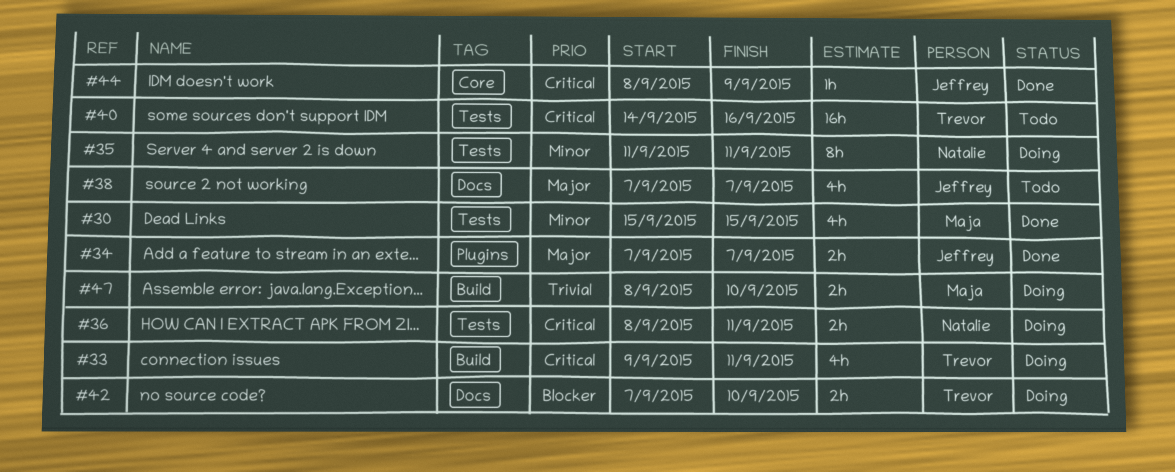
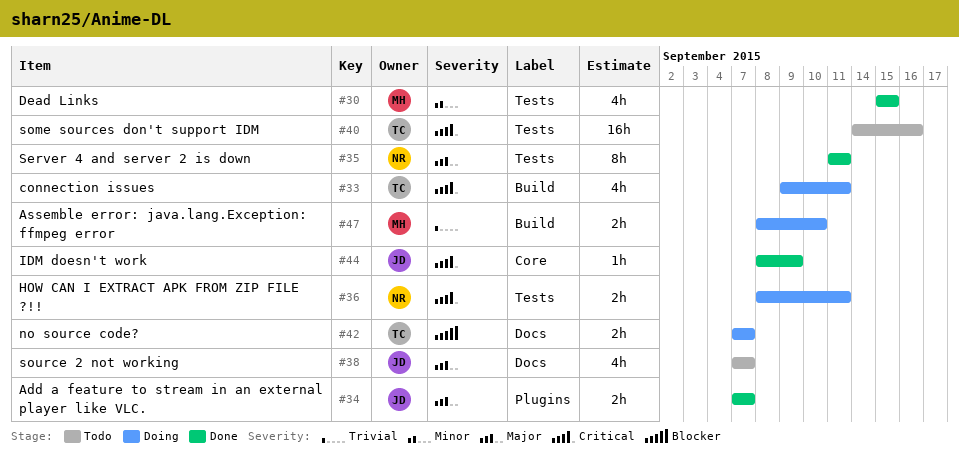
#35, status: Doing -> Done
#35, priority: Minor -> Major
#42, due: Sep 10 -> Sep 7

